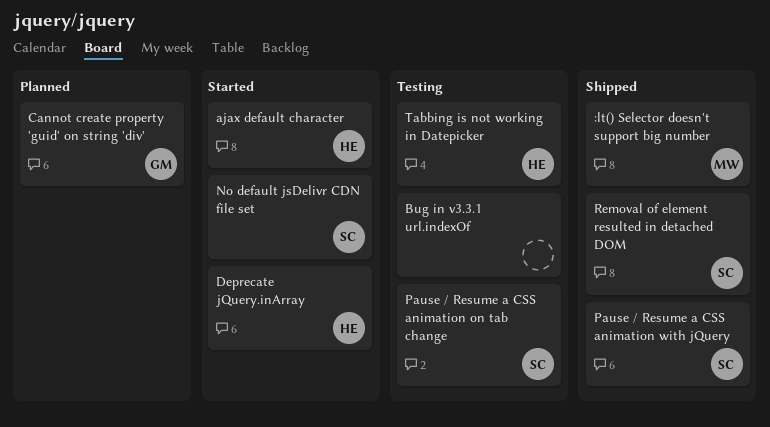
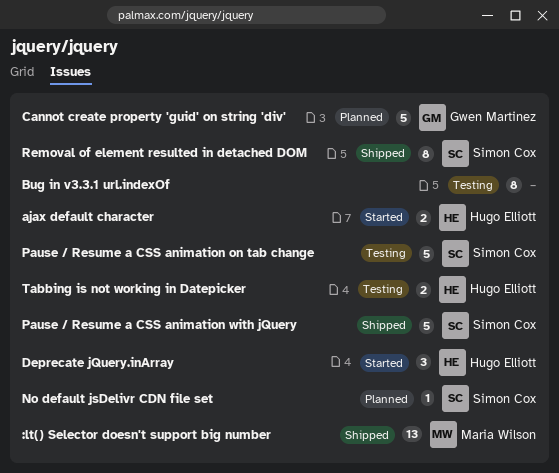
No default jsDelivr CDN file set, status: Started -> Planned

